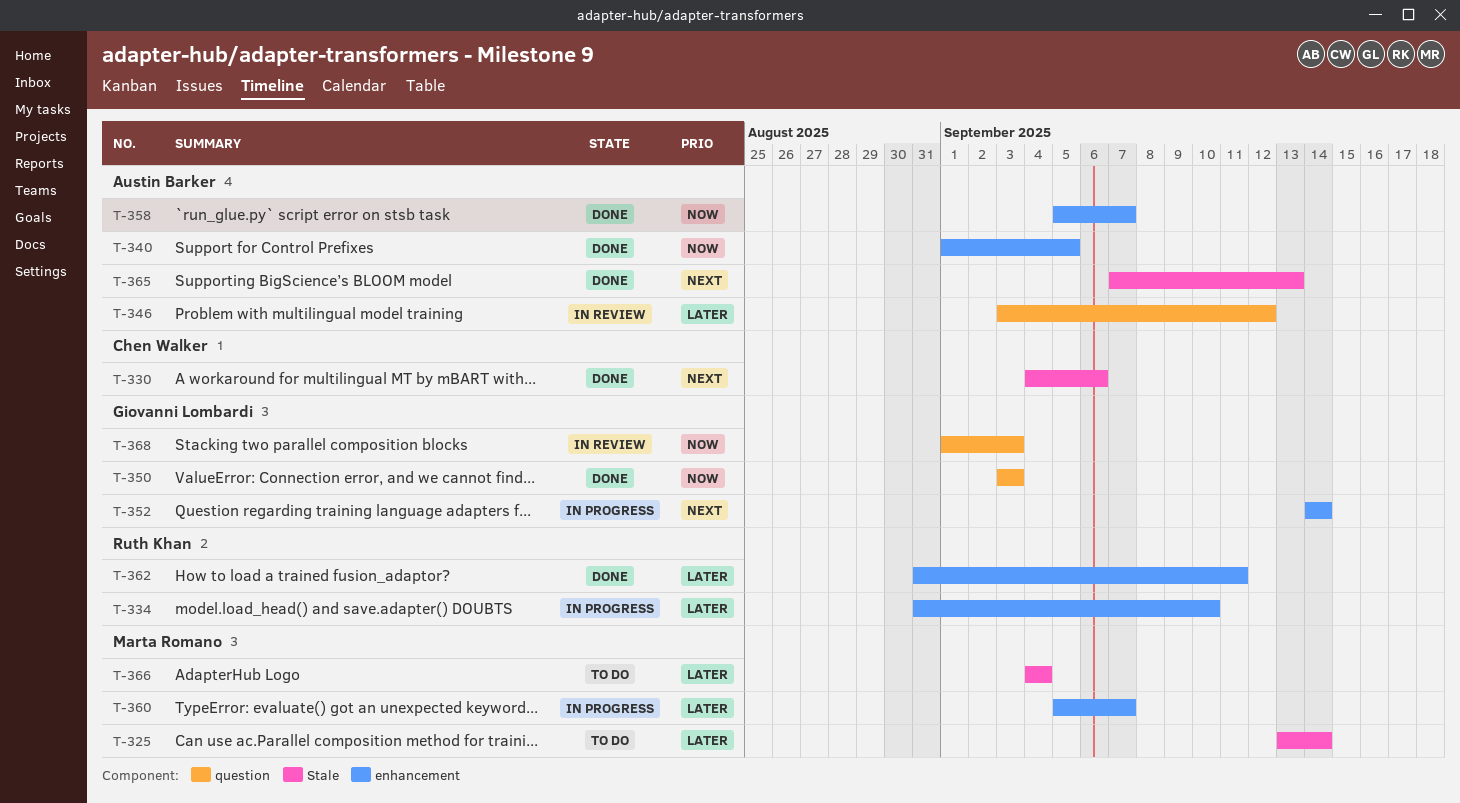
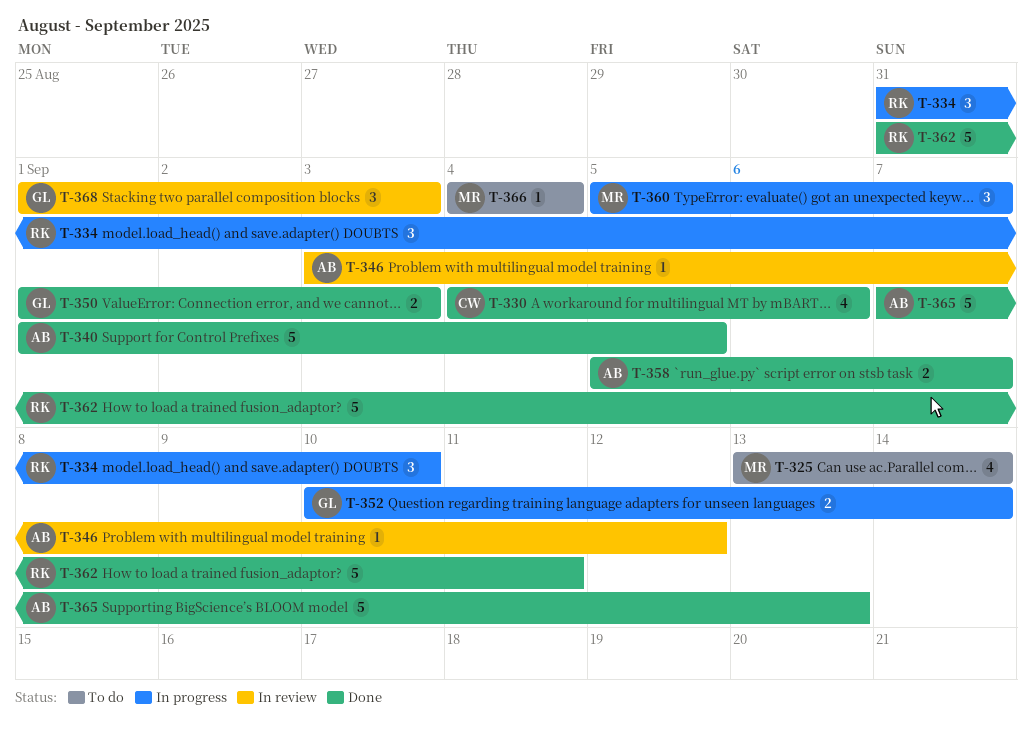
T-350, start: Sep 3 -> Sep 1
T-352, start: Sep 14 -> Sep 10

